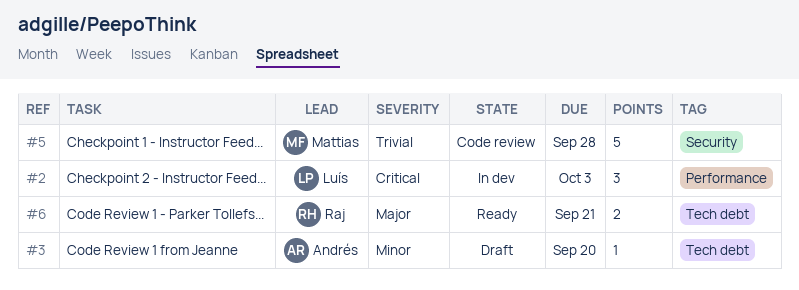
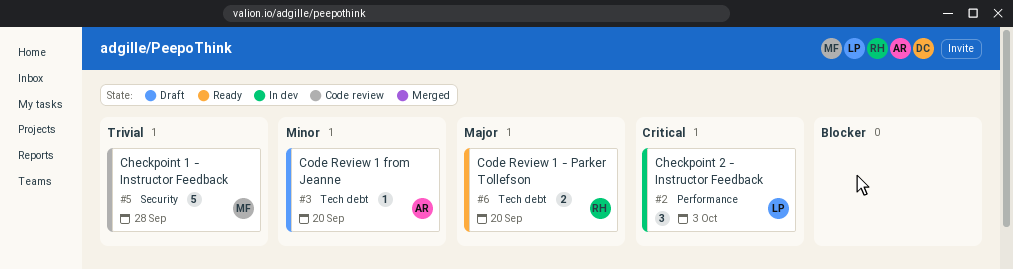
#6, due: Sep 21 -> Sep 20

